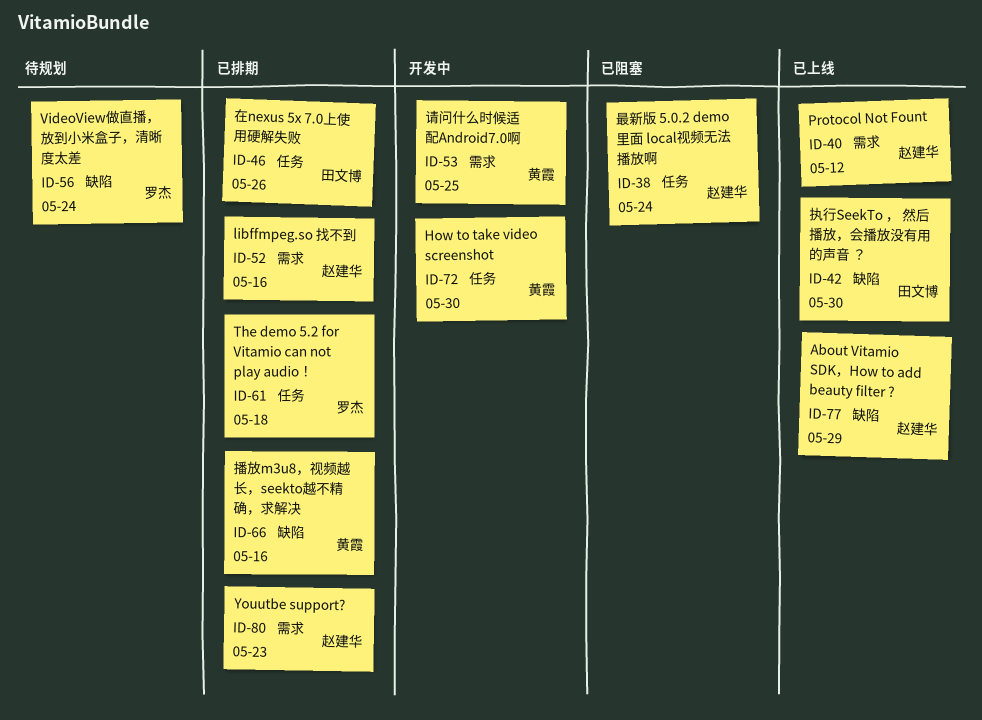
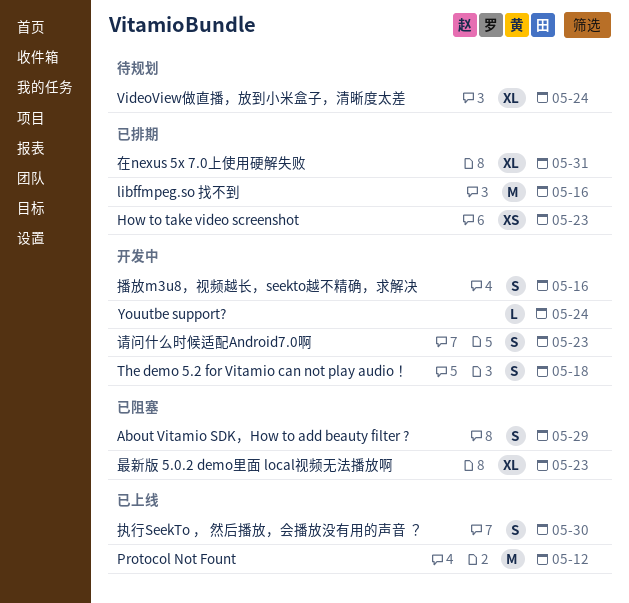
About Vitamio SDK，How to add beauty filter ?, status: 已上线 -> 已阻塞
How to take video screenshot, status: 开发中 -> 已排期
How to take video screenshot, due: May 30 -> May 23
The demo 5.2 for Vitamio can not play audio！, status: 已排期 -> 开发中
Youutbe support?, status: 已排期 -> 开发中
Youutbe support?, due: May 23 -> May 24
在nexus 5x 7.0上使用硬解失败, due: May 26 -> May 31
播放m3u8，视频越长，seekto越不精确，求解决, status: 已排期 -> 开发中
最新版 5.0.2 demo里面 local视频无法播放啊, due: May 24 -> May 23
请问什么时候适配Android7.0啊, due: May 25 -> May 23

